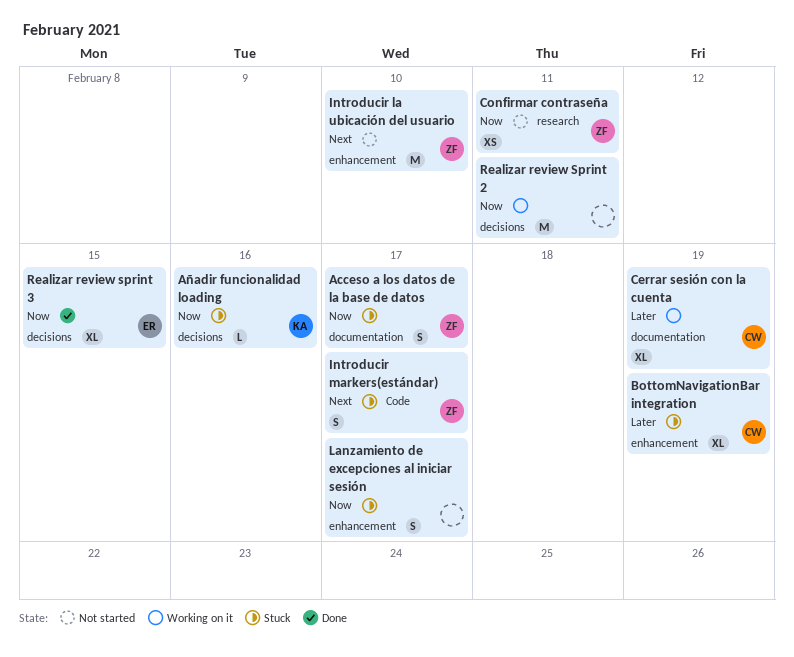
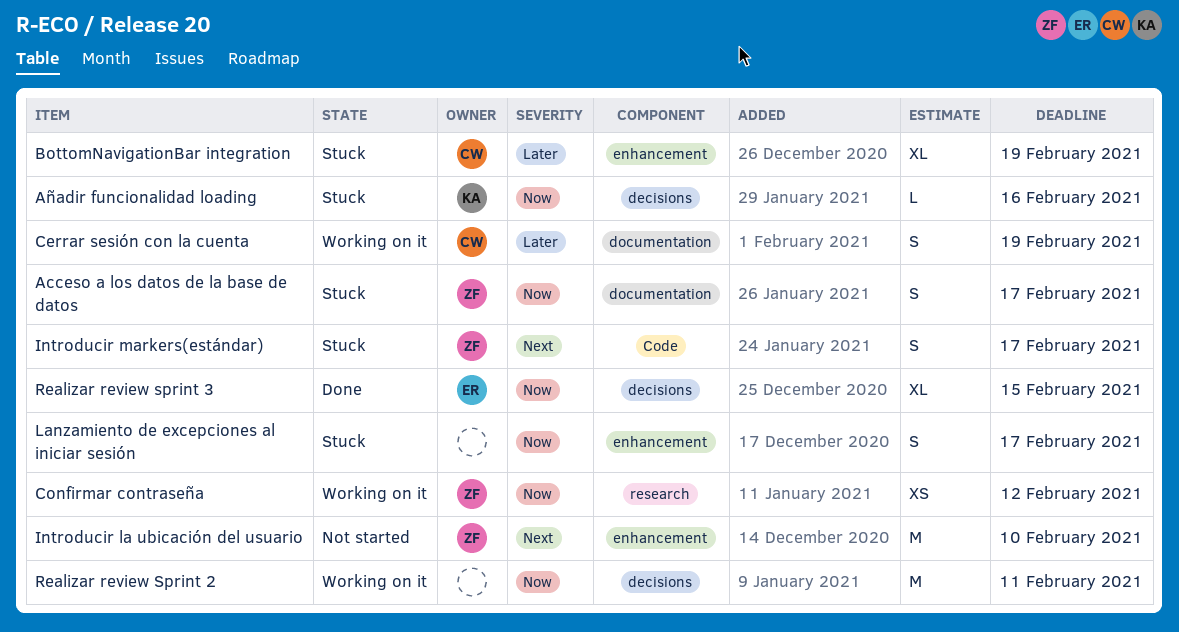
Cerrar sesión con la cuenta, estimate: XL -> S
Confirmar contraseña, status: Not started -> Working on it
Confirmar contraseña, due: Feb 11 -> Feb 12

